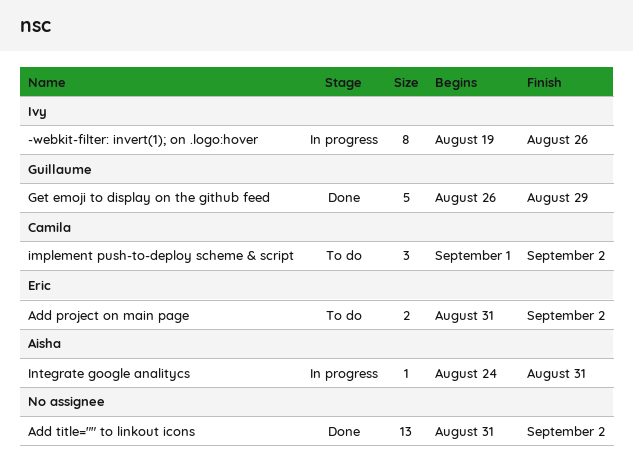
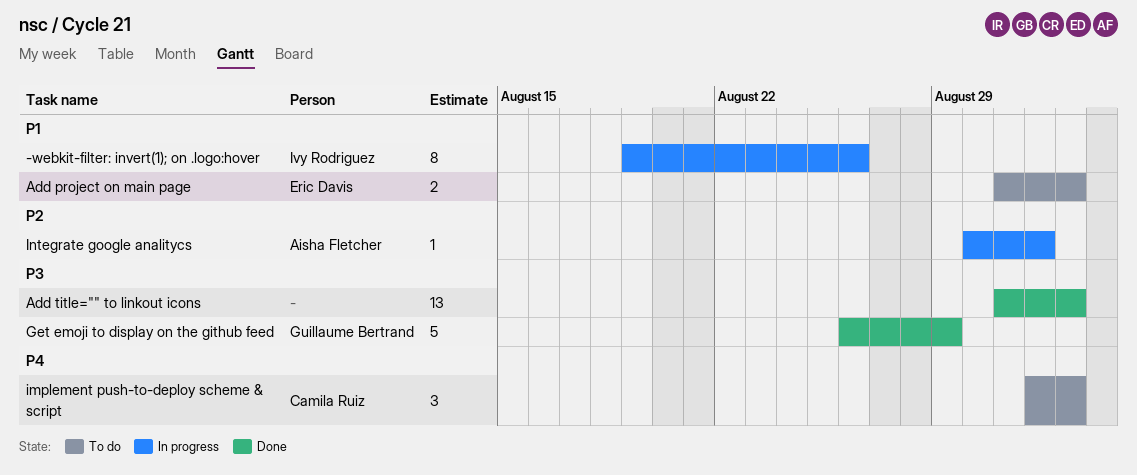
Integrate google analitycs, start: Aug 24 -> Aug 30
Integrate google analitycs, due: Aug 31 -> Sep 1

